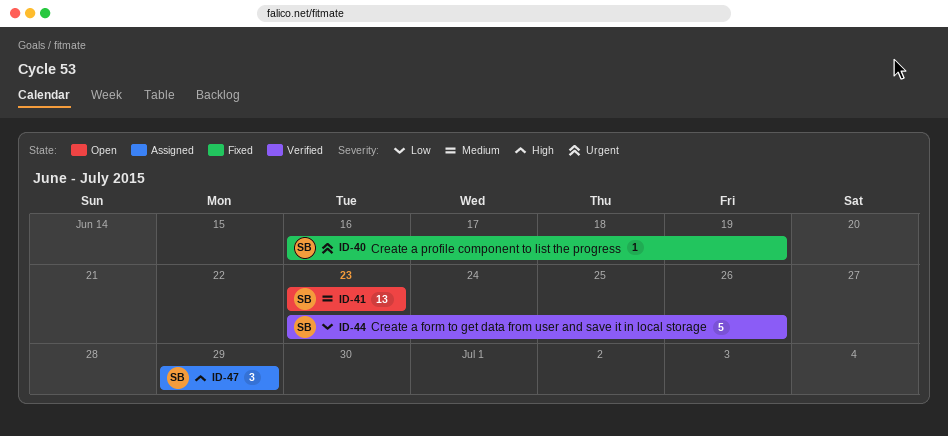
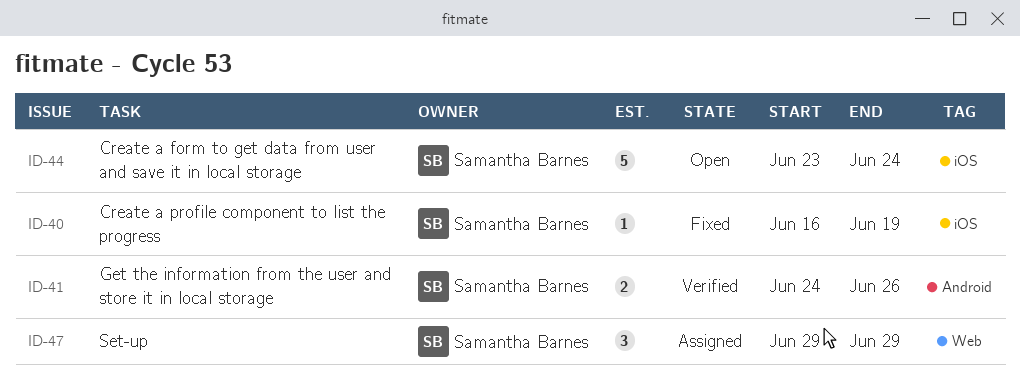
ID-41, status: Open -> Verified
ID-41, estimate: 13 -> 2
ID-41, start: Jun 23 -> Jun 24
ID-41, due: Jun 23 -> Jun 26
ID-44, status: Verified -> Open
ID-44, due: Jun 26 -> Jun 24

